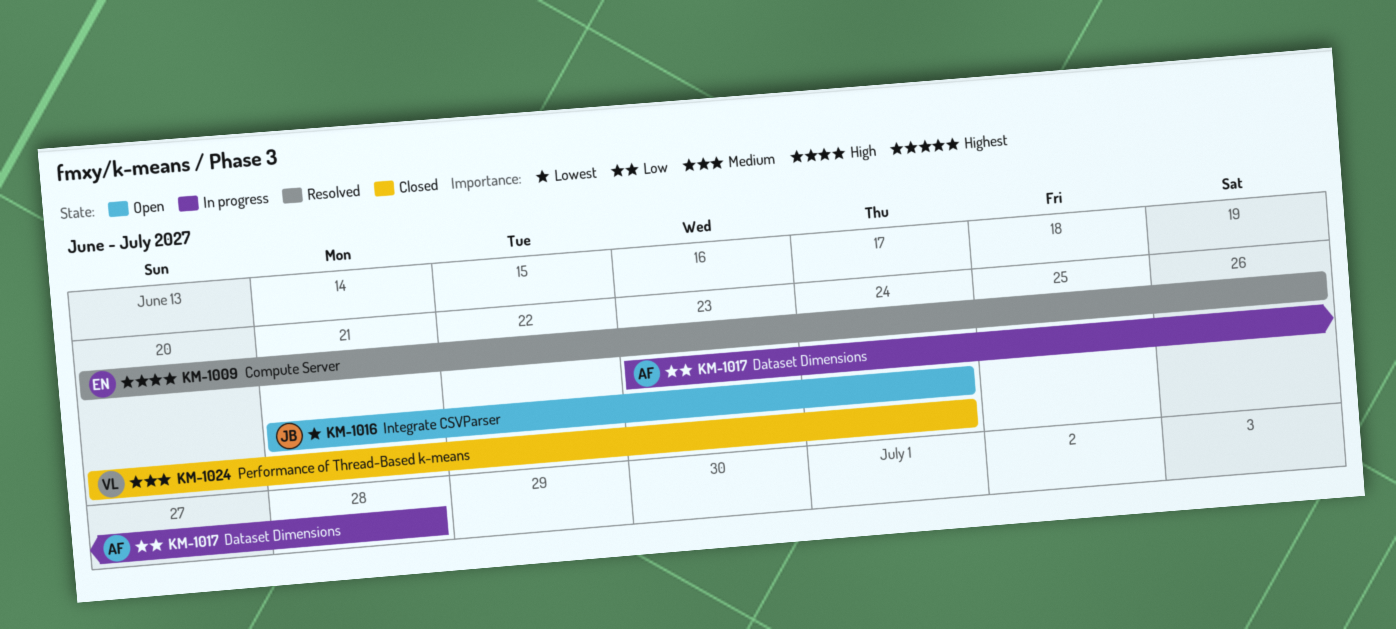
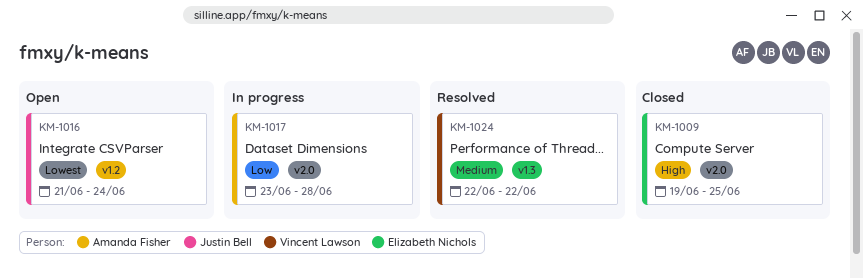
KM-1009, status: Resolved -> Closed
KM-1009, start: Jun 20 -> Jun 19
KM-1009, due: Jun 26 -> Jun 25
KM-1024, status: Closed -> Resolved
KM-1024, start: Jun 20 -> Jun 22
KM-1024, due: Jun 24 -> Jun 22

